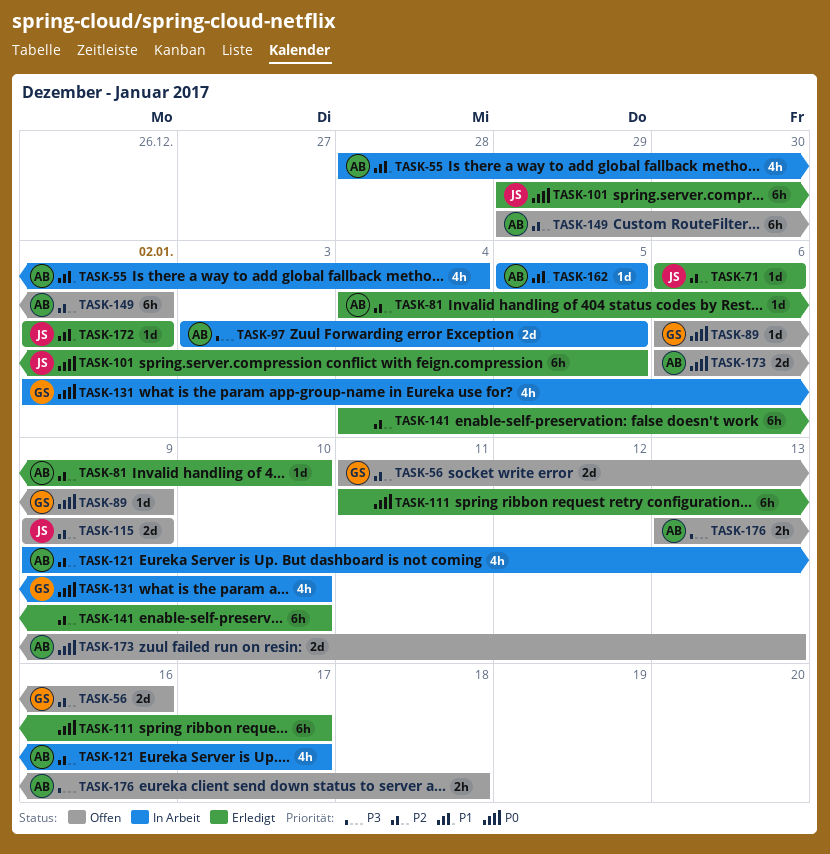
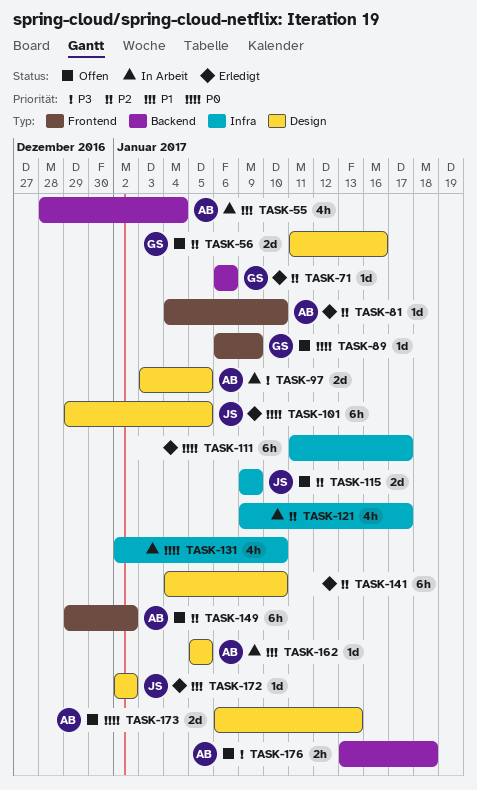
TASK-71, owner: JS -> GS
TASK-121, owner: AB -> none
TASK-131, owner: GS -> none

